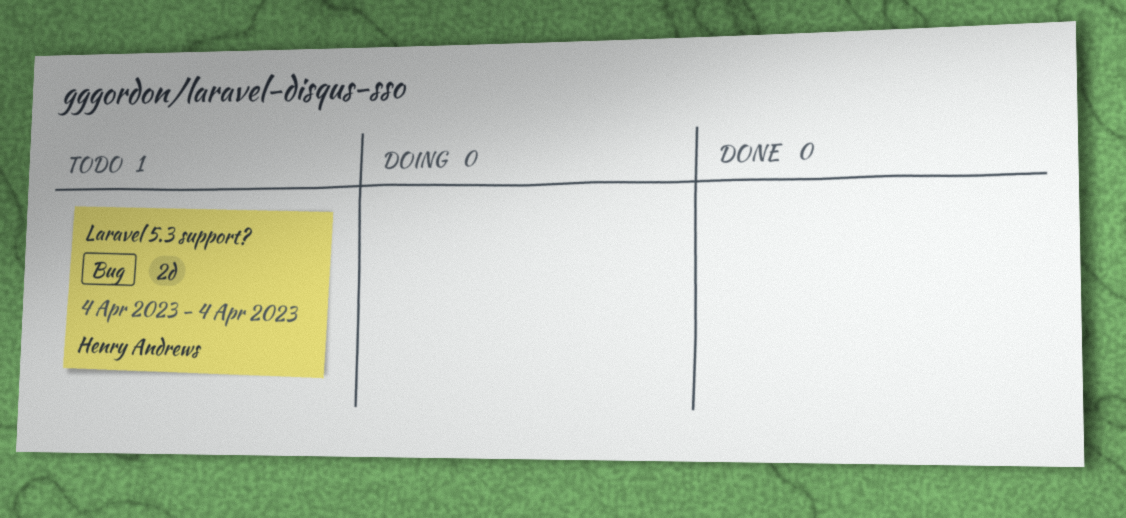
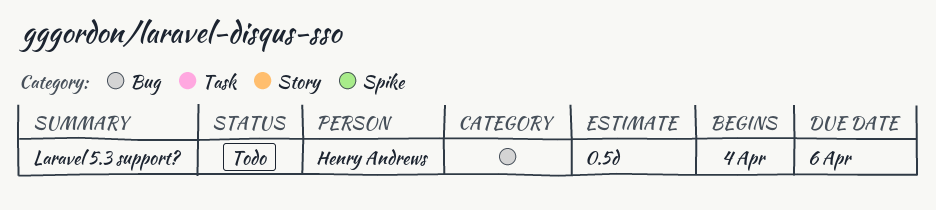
Laravel 5.3 support?, estimate: 2d -> 0.5d
Laravel 5.3 support?, due: Apr 4 -> Apr 6

